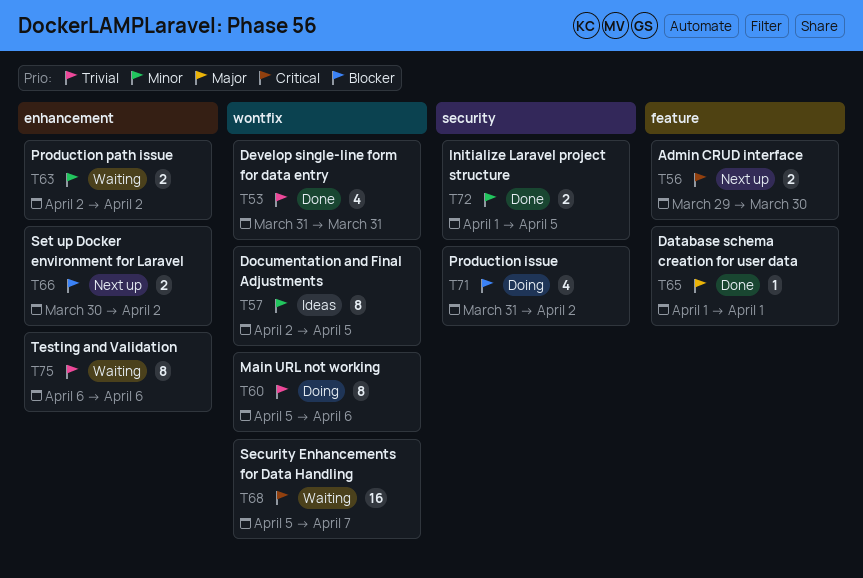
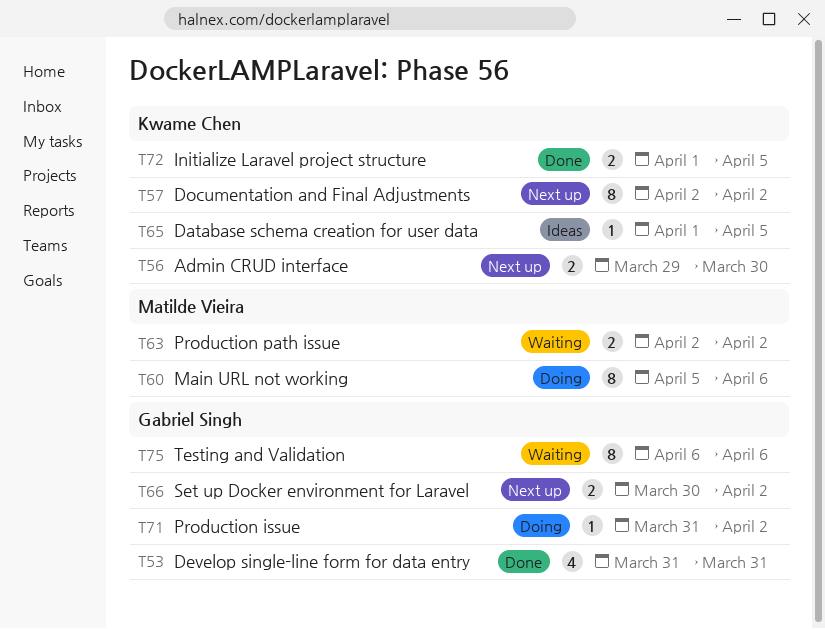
T57, status: Ideas -> Next up
T57, due: Apr 5 -> Apr 2
T65, status: Done -> Ideas
T65, due: Apr 1 -> Apr 5
T68: present -> none
T71, estimate: 4 -> 1

